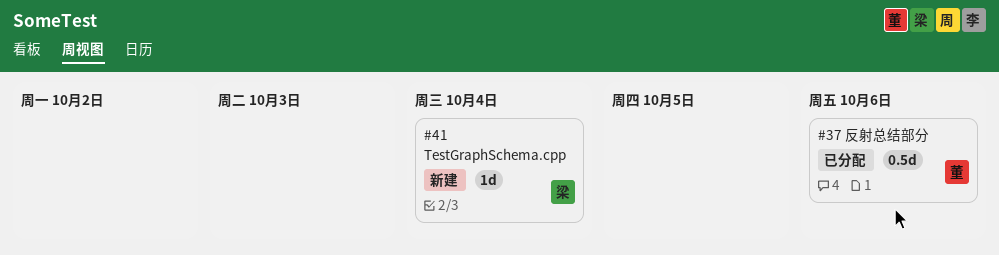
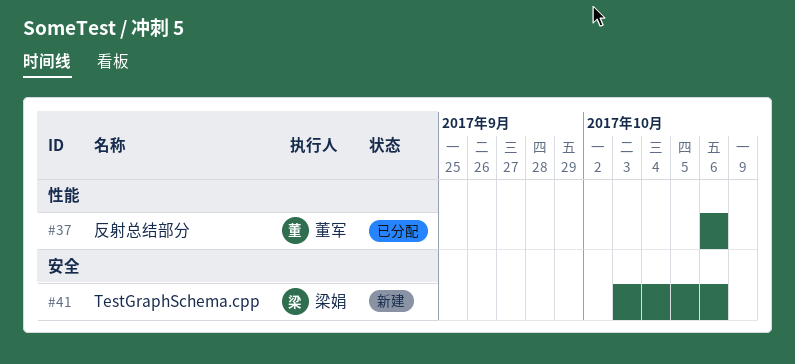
#41, due: Oct 4 -> Oct 6

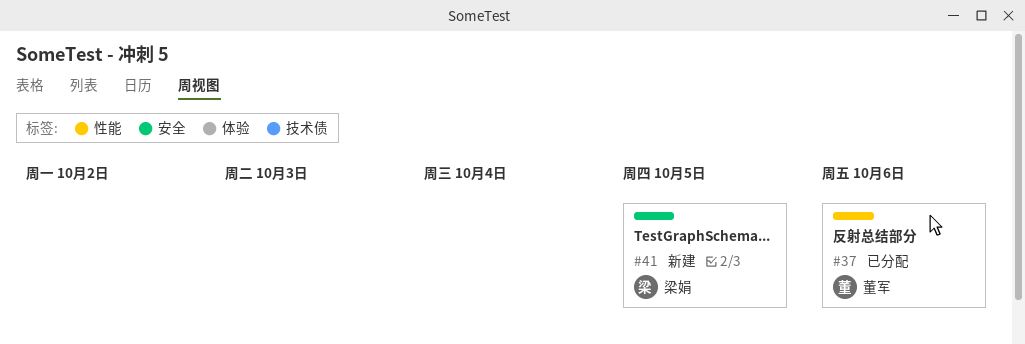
#41, due: Oct 6 -> Oct 5

